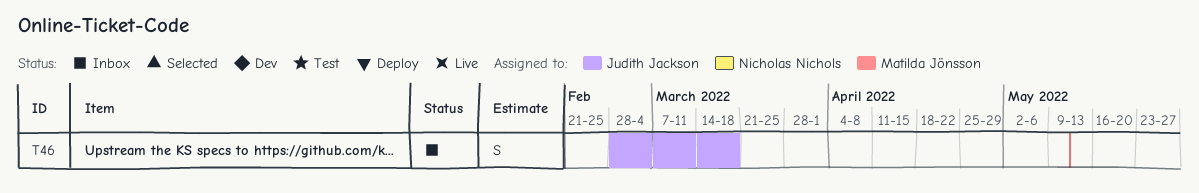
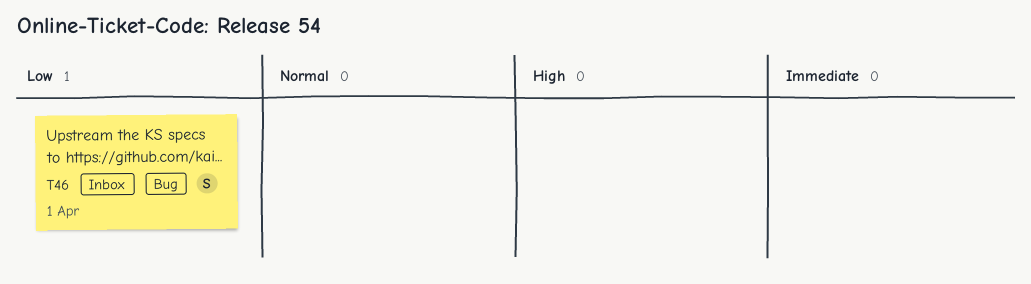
T46, due: Mar 18 -> Apr 1

